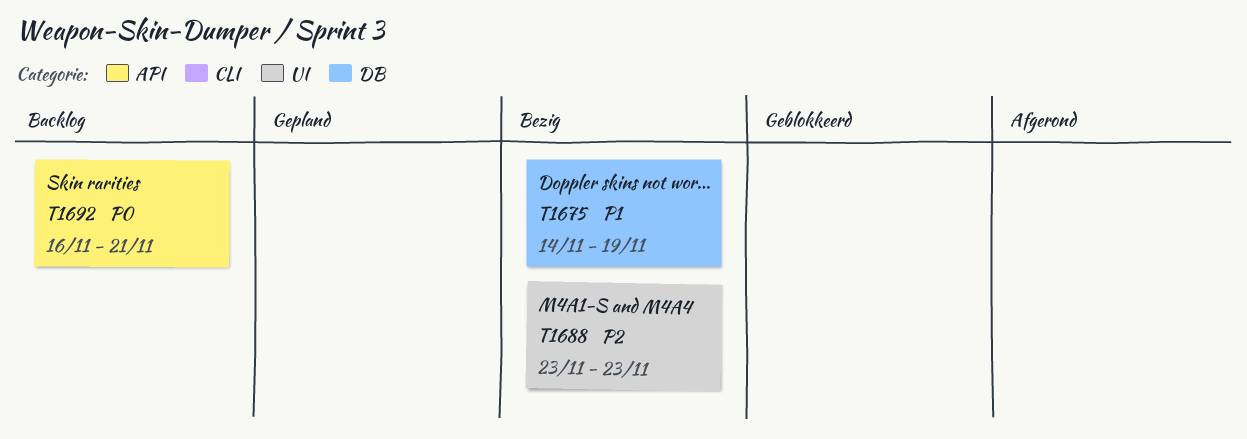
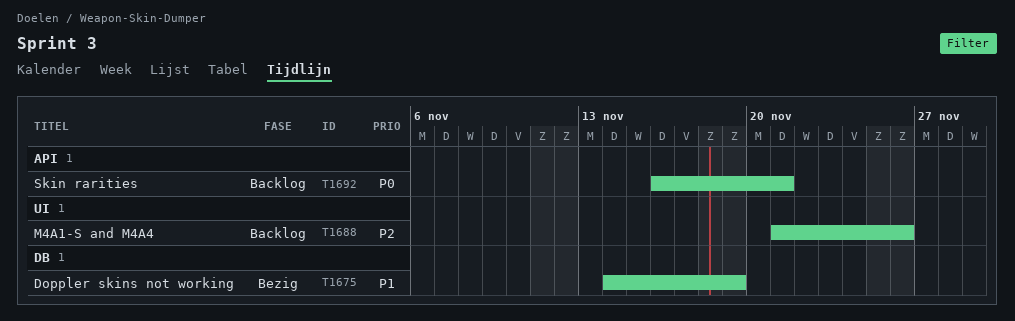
T1688, status: Bezig -> Backlog
T1688, start: Nov 23 -> Nov 21
T1688, due: Nov 23 -> Nov 26

